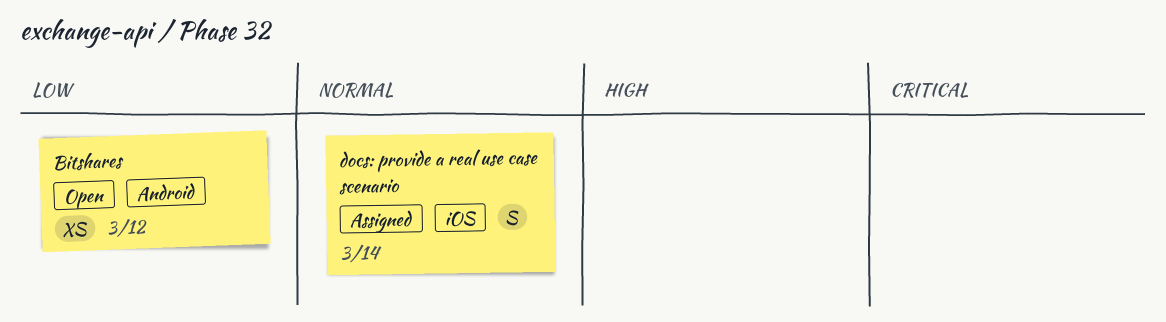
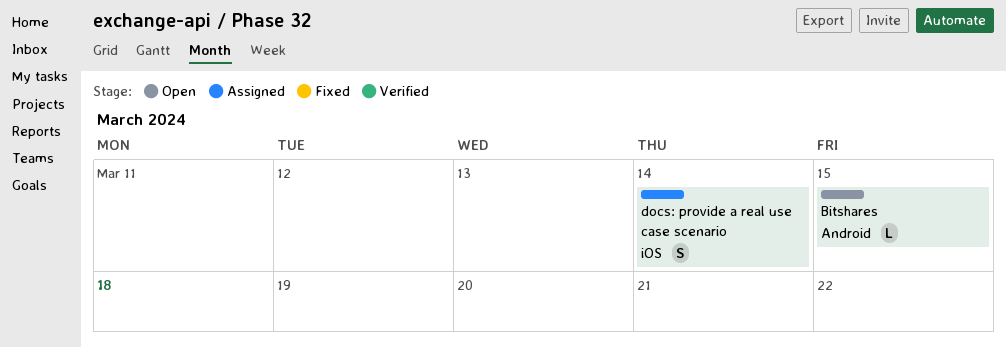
Bitshares, estimate: XS -> L
Bitshares, due: Mar 12 -> Mar 15

